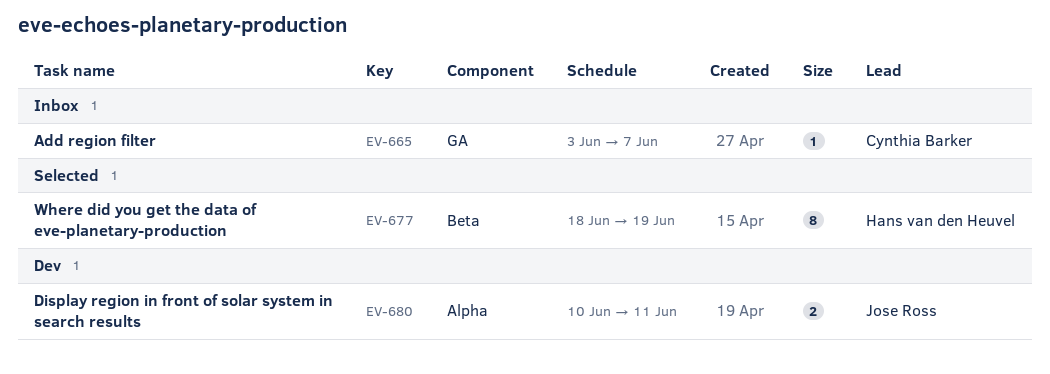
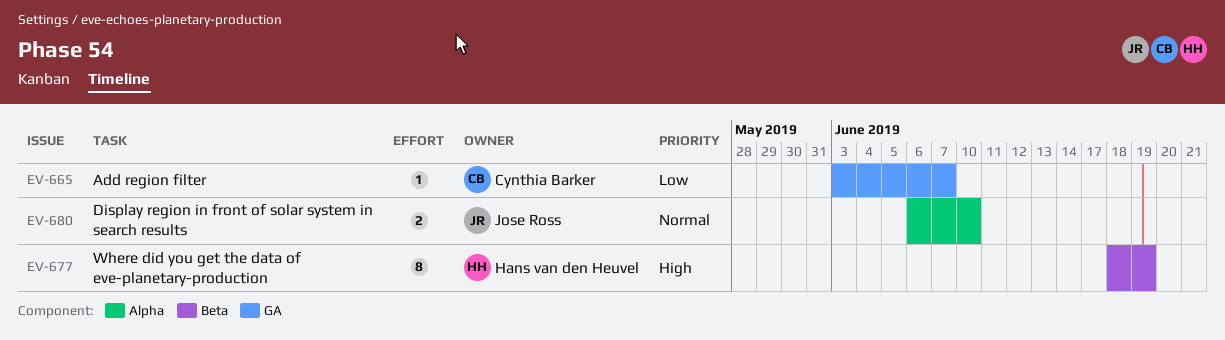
EV-680, start: Jun 10 -> Jun 6
EV-680, due: Jun 11 -> Jun 10

